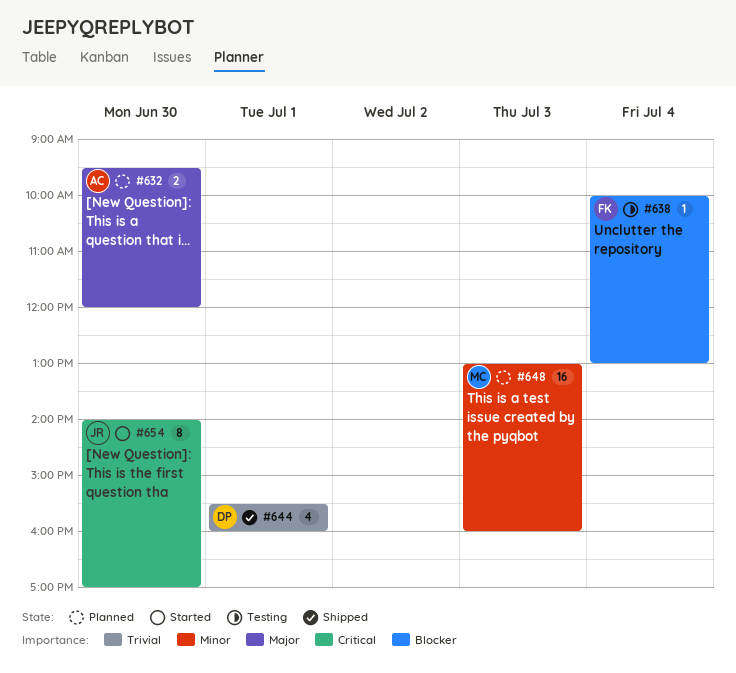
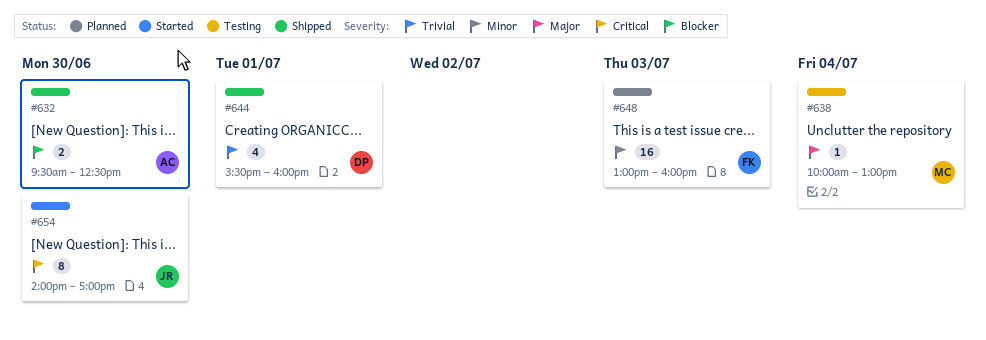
#632, status: Planned -> Shipped
#632, priority: Major -> Blocker
#632, ends: 12:00 -> 12:30
#638, owner: FK -> MC
#638, priority: Blocker -> Major
#648, owner: MC -> FK

